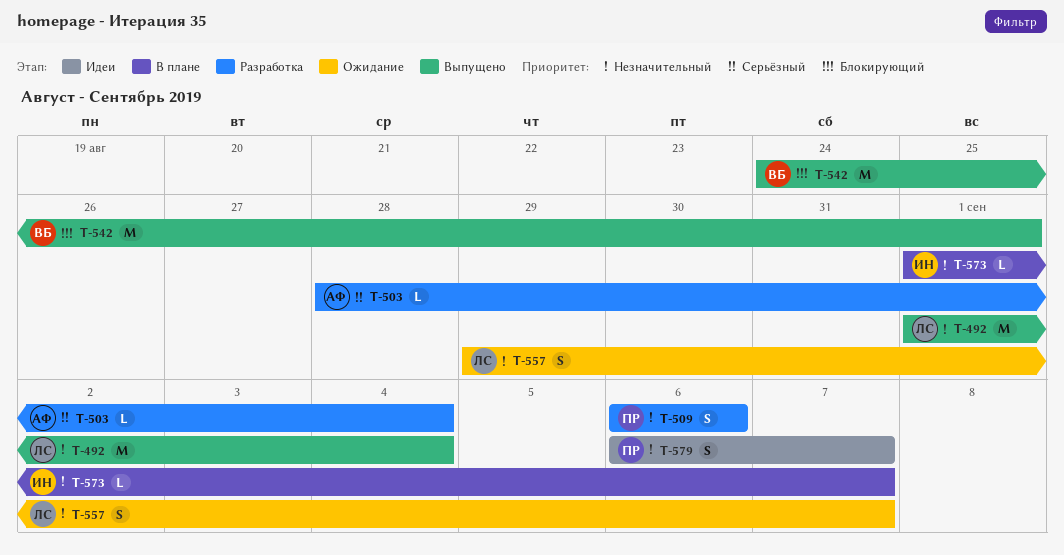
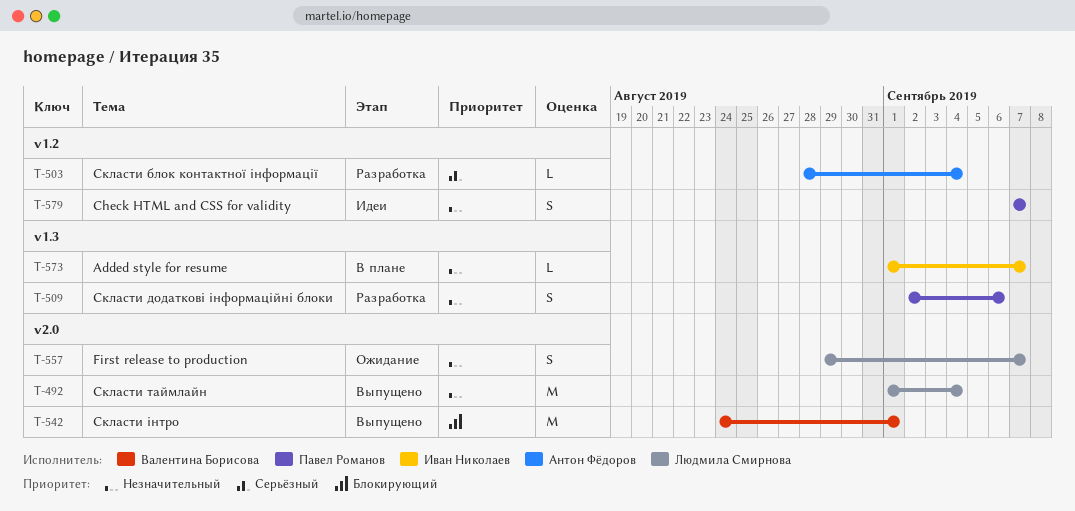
T-509, start: Sep 6 -> Sep 2
T-579, start: Sep 6 -> Sep 7

